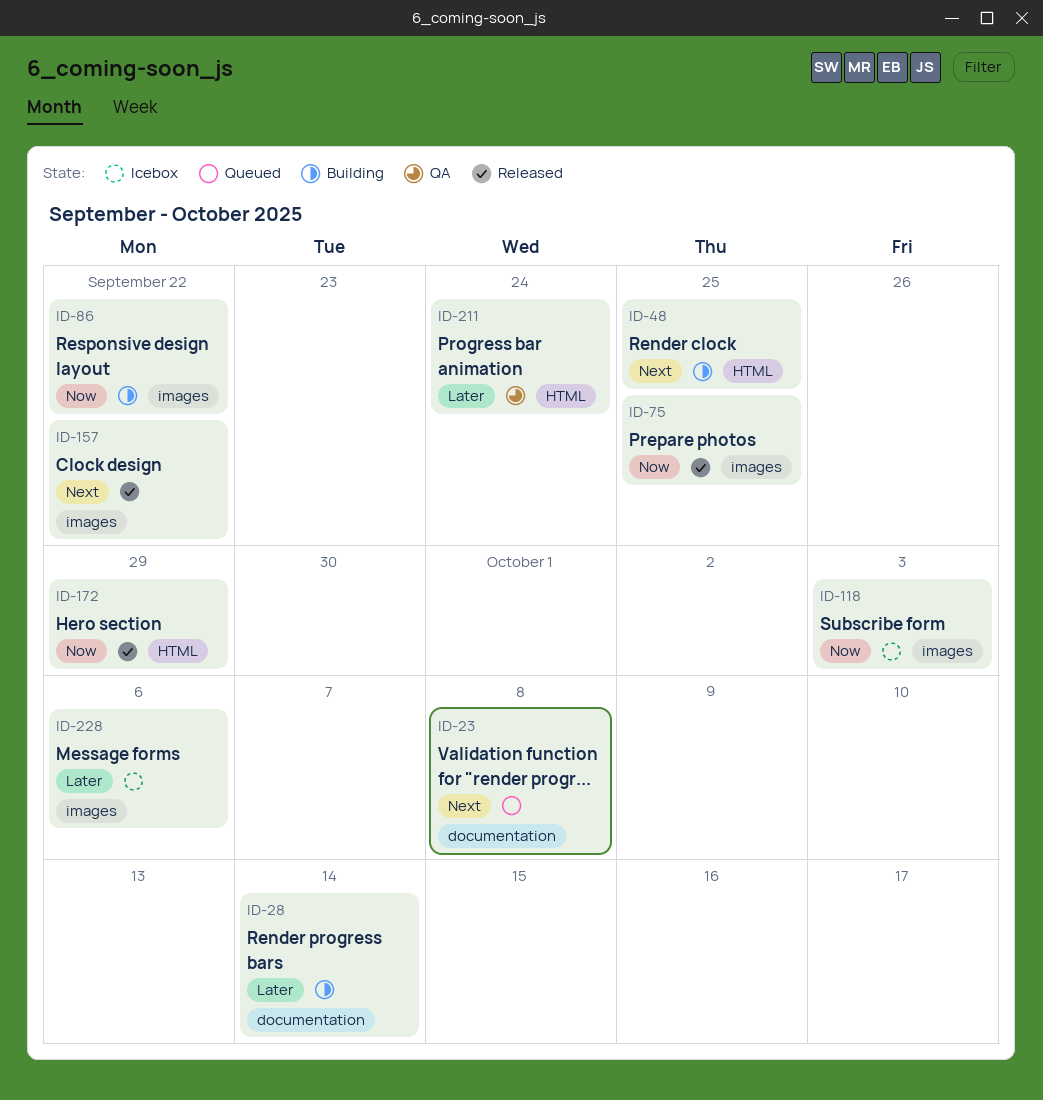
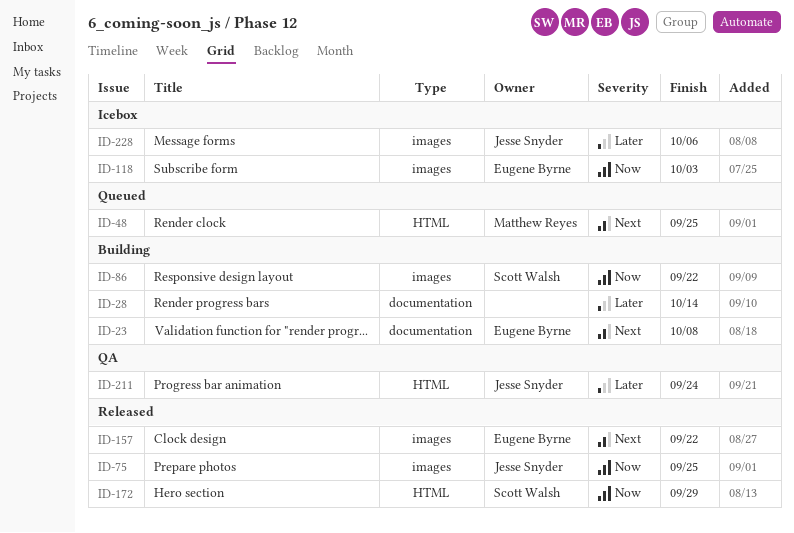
ID-23, status: Queued -> Building
ID-48, status: Building -> Queued

